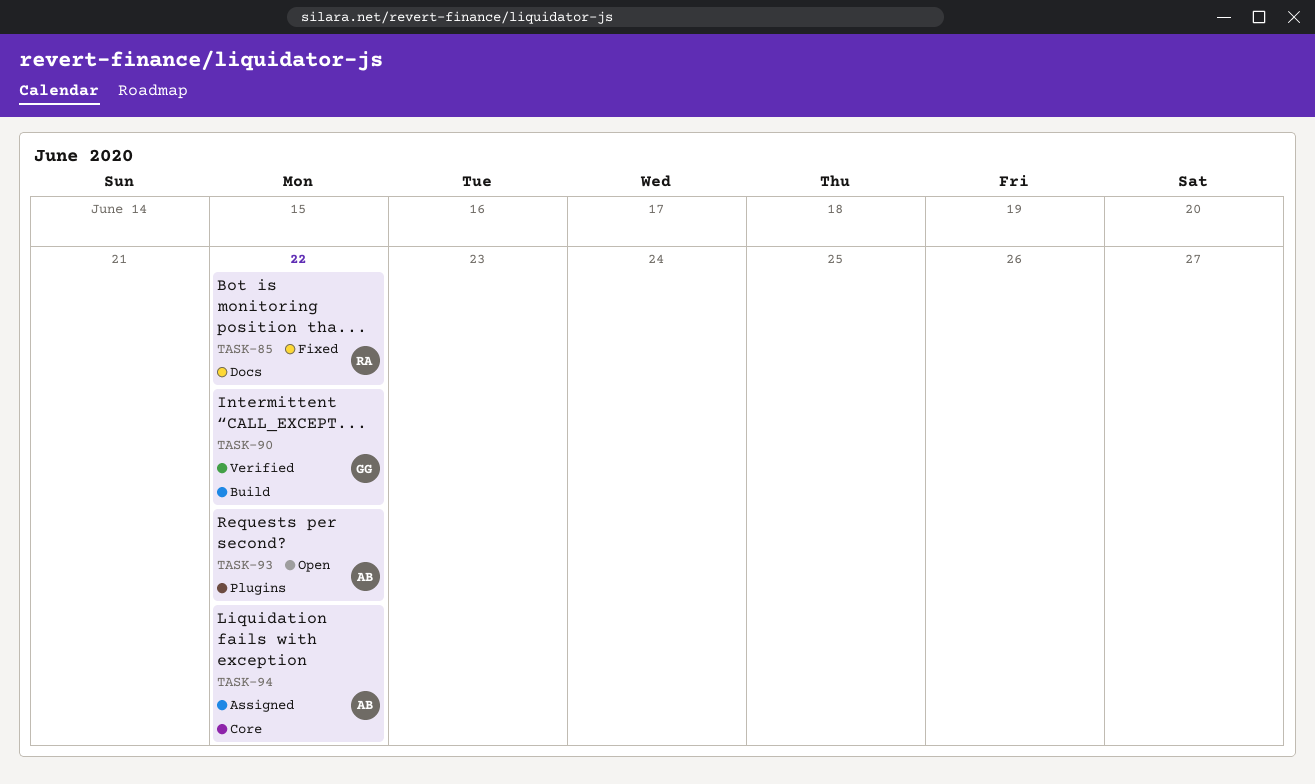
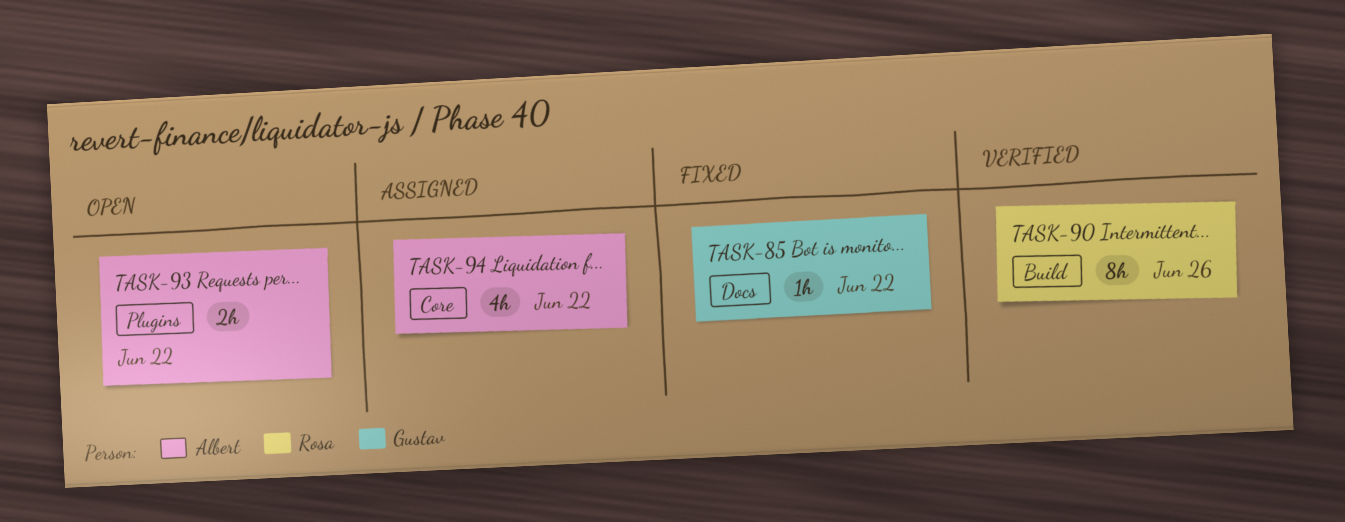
TASK-85, owner: Rosa -> Gustav
TASK-90, owner: Gustav -> Rosa
TASK-90, due: Jun 22 -> Jun 26

